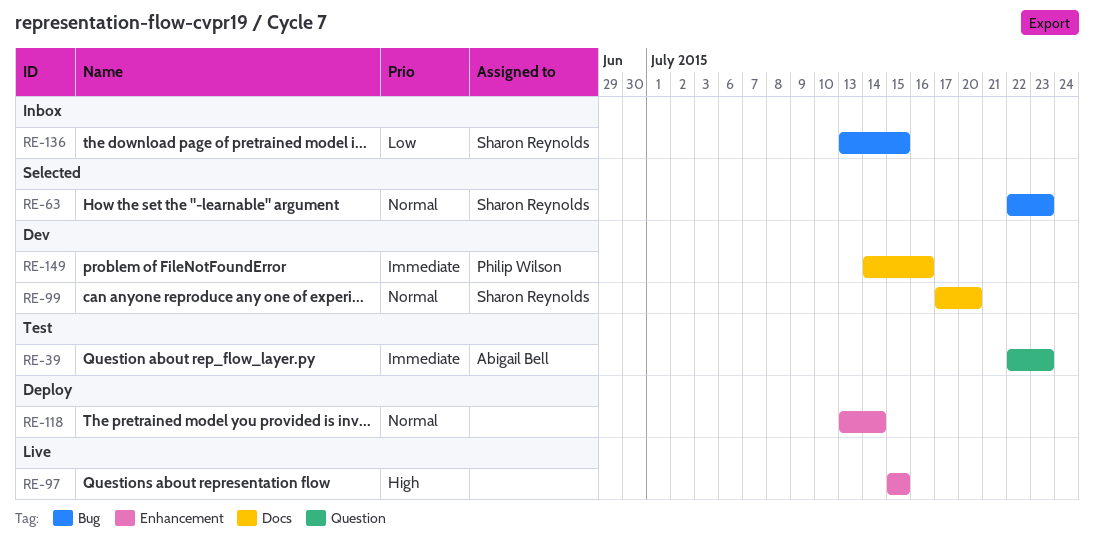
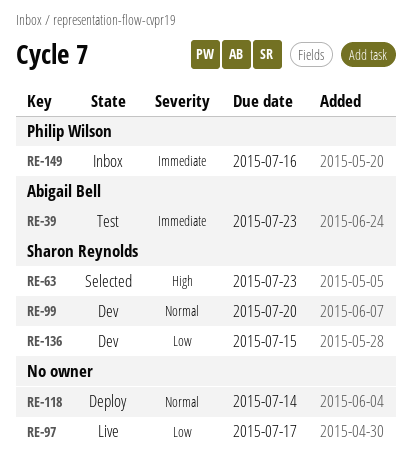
RE-63, priority: Normal -> High
RE-97, priority: High -> Low
RE-97, due: Jul 15 -> Jul 17
RE-136, status: Inbox -> Dev
RE-149, status: Dev -> Inbox

